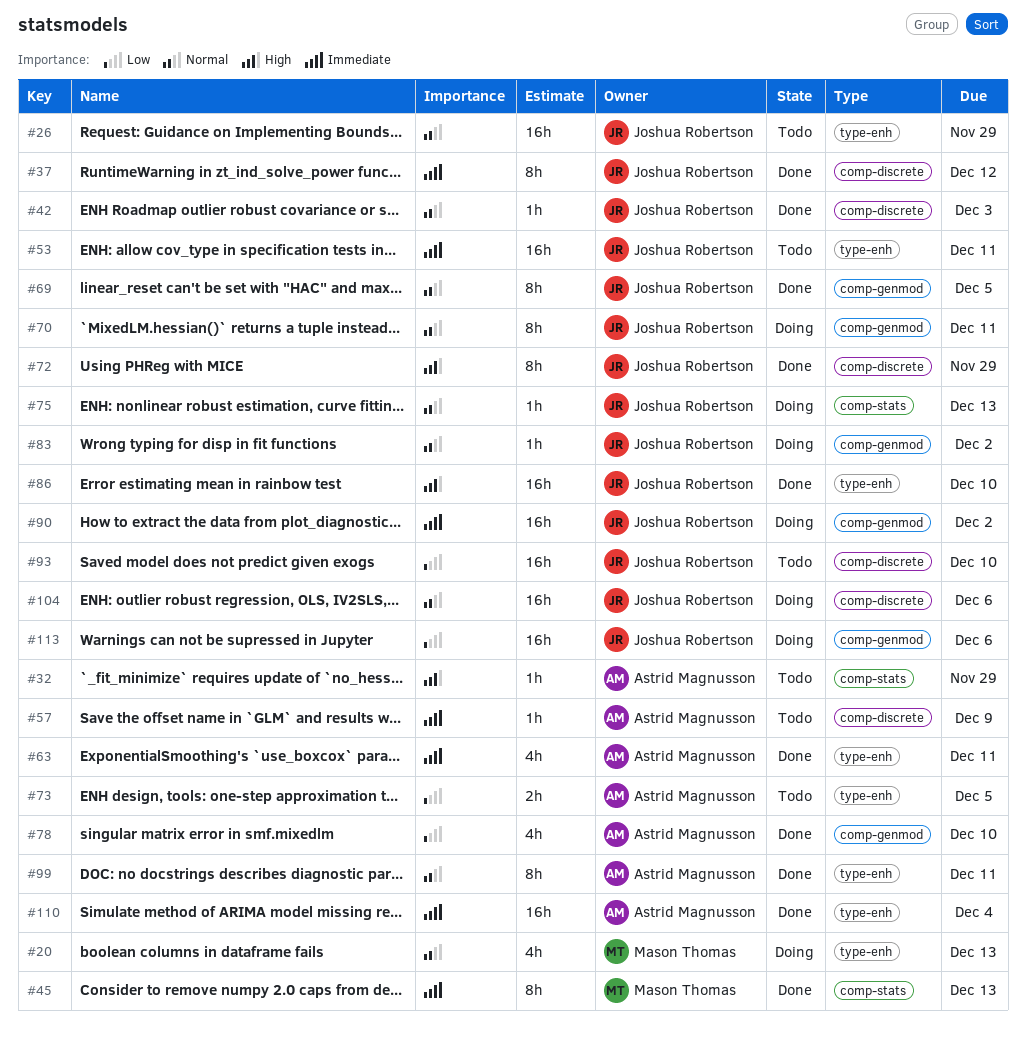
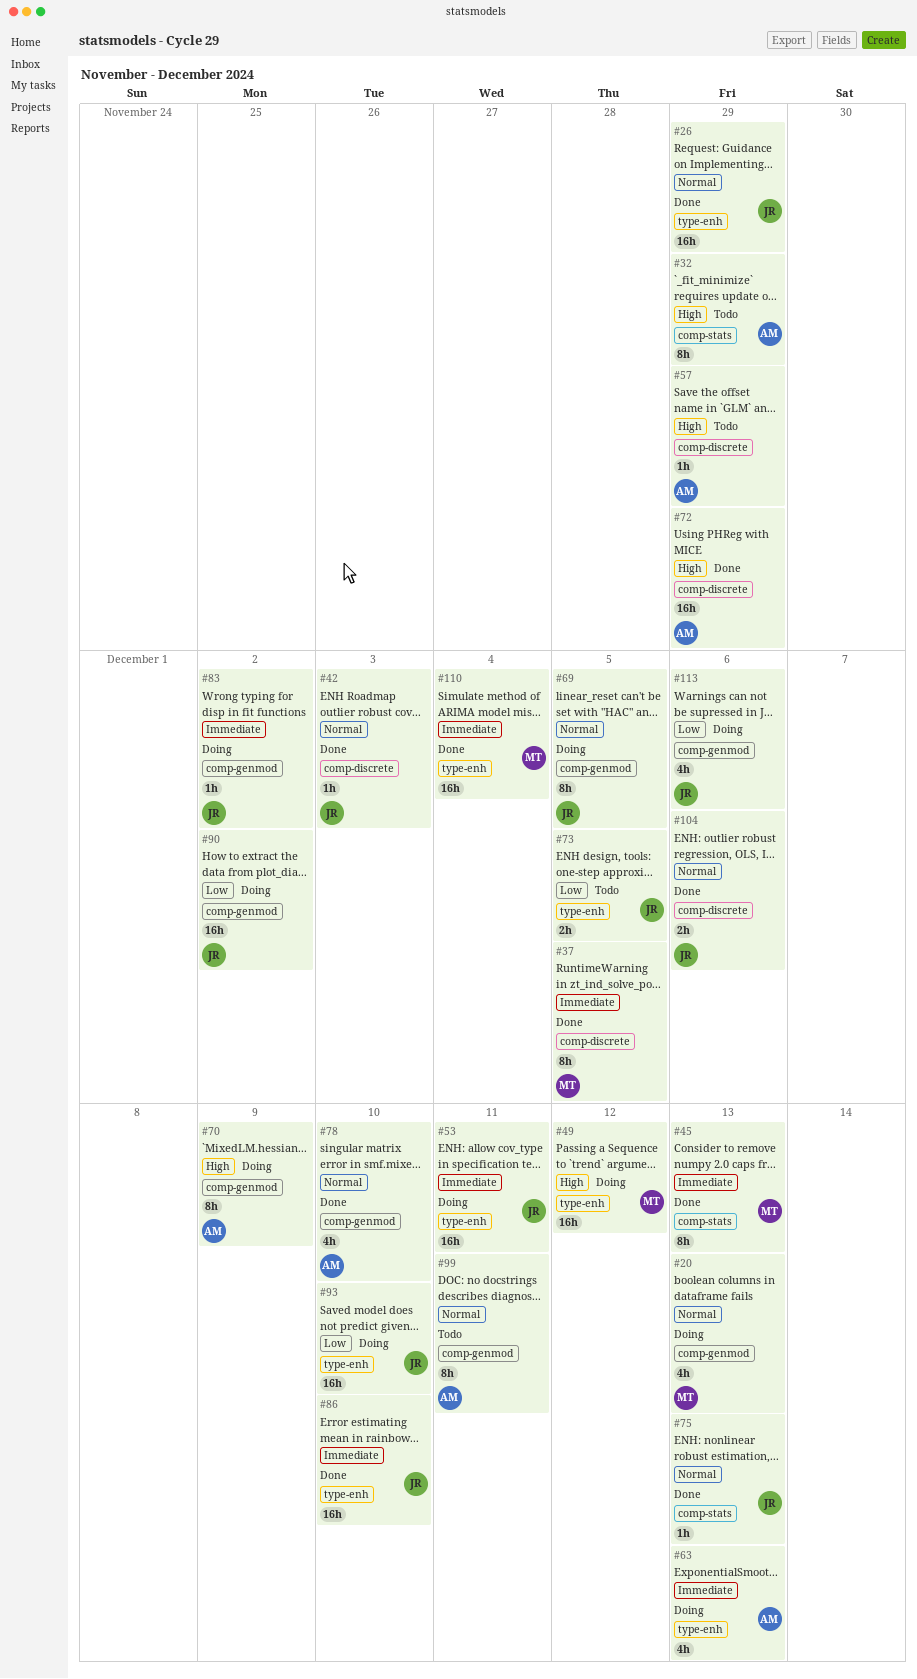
#20, label: type-enh -> comp-genmod
#26, status: Todo -> Done
#32, estimate: 1h -> 8h
#37, owner: Joshua Robertson -> Mason Thomas
#37, due: Dec 12 -> Dec 5
#49: none -> present
#53, status: Todo -> Doing
#57, priority: Immediate -> High
#57, due: Dec 9 -> Nov 29
#63, status: Done -> Doing
#63, due: Dec 11 -> Dec 13
#69, status: Done -> Doing
#70, owner: Joshua Robertson -> Astrid Magnusson
#70, priority: Normal -> High
#70, due: Dec 11 -> Dec 9
#72, owner: Joshua Robertson -> Astrid Magnusson
#72, estimate: 8h -> 16h
#73, owner: Astrid Magnusson -> Joshua Robertson
#75, status: Doing -> Done
#78, priority: Low -> Normal
#83, priority: Normal -> Immediate
#86, priority: High -> Immediate
#90, priority: Immediate -> Low
#93, status: Todo -> Doing
#93, label: comp-discrete -> type-enh
#99, status: Done -> Todo
#99, label: type-enh -> comp-genmod
#104, status: Doing -> Done
#104, estimate: 16h -> 2h
#110, owner: Astrid Magnusson -> Mason Thomas
#113, estimate: 16h -> 4h

